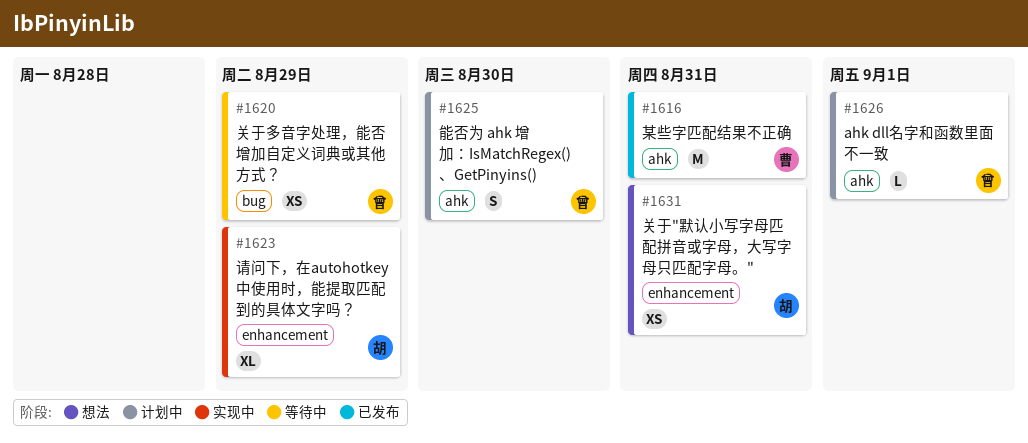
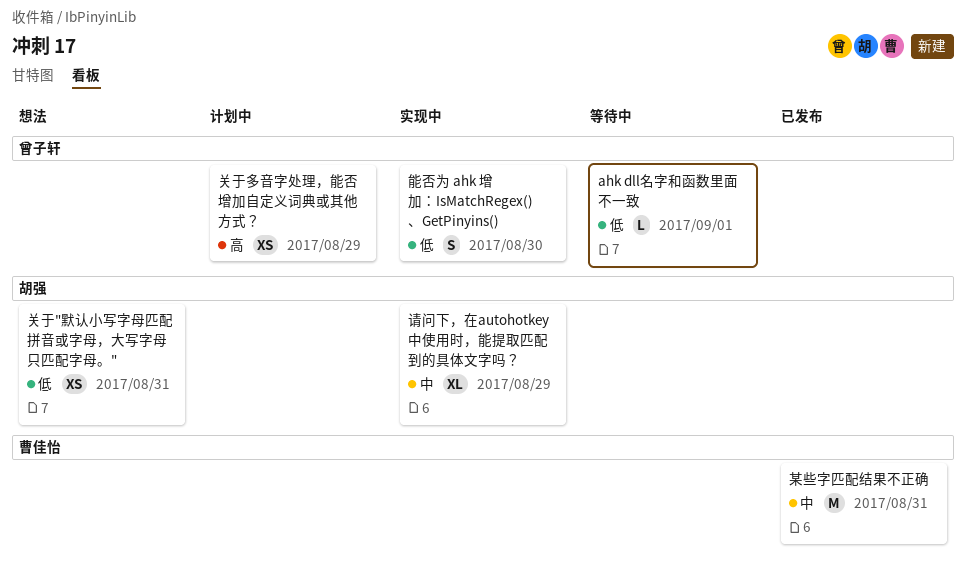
ahk dll名字和函数里面不一致, status: 计划中 -> 等待中
关于多音字处理，能否增加自定义词典或其他方式？, status: 等待中 -> 计划中
能否为 ahk 增加：IsMatchRegex() 、GetPinyins(), status: 计划中 -> 实现中

